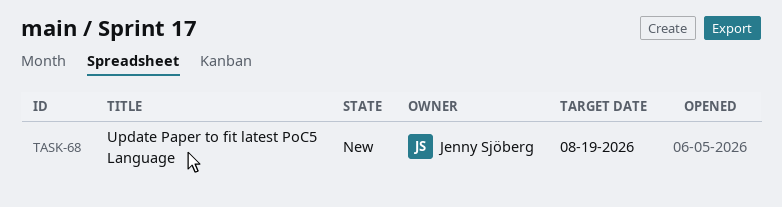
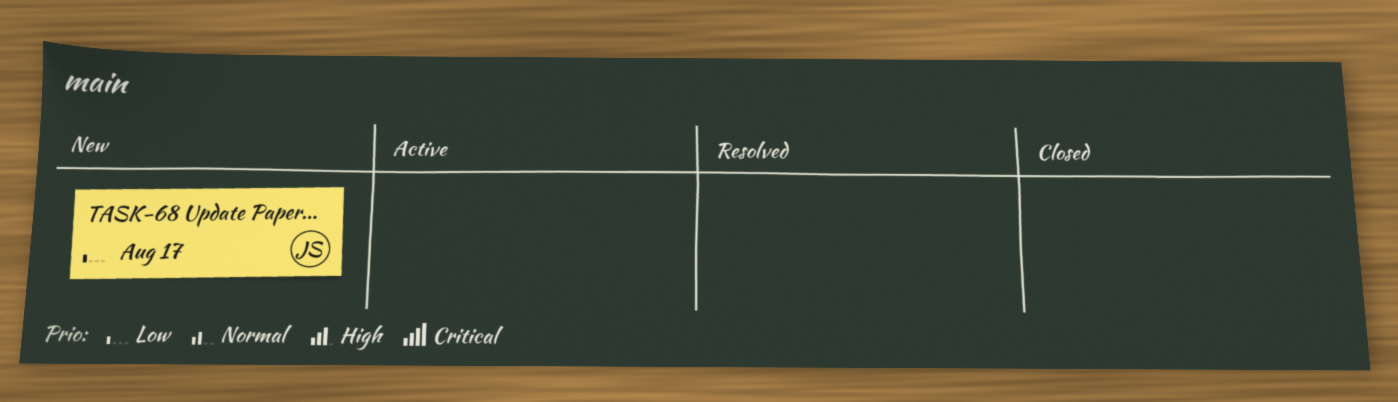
TASK-68, due: Aug 19 -> Aug 17

